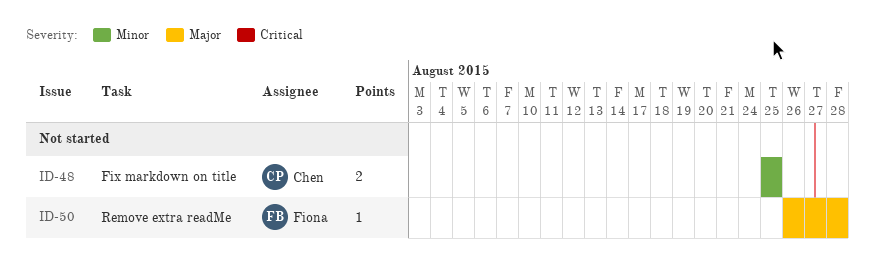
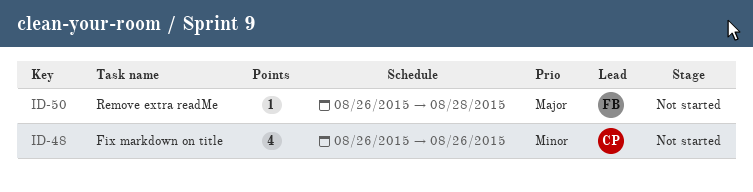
ID-48, estimate: 2 -> 4
ID-48, start: Aug 25 -> Aug 26
ID-48, due: Aug 25 -> Aug 26

